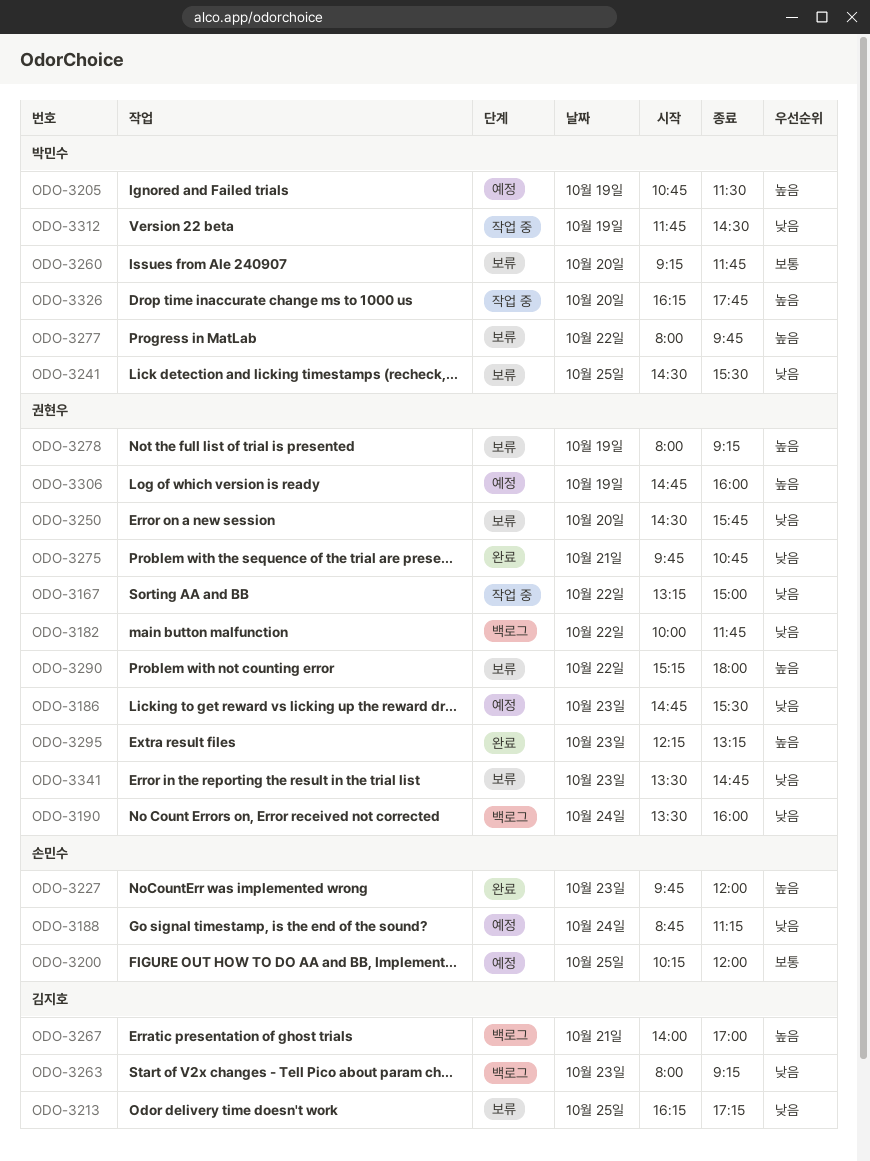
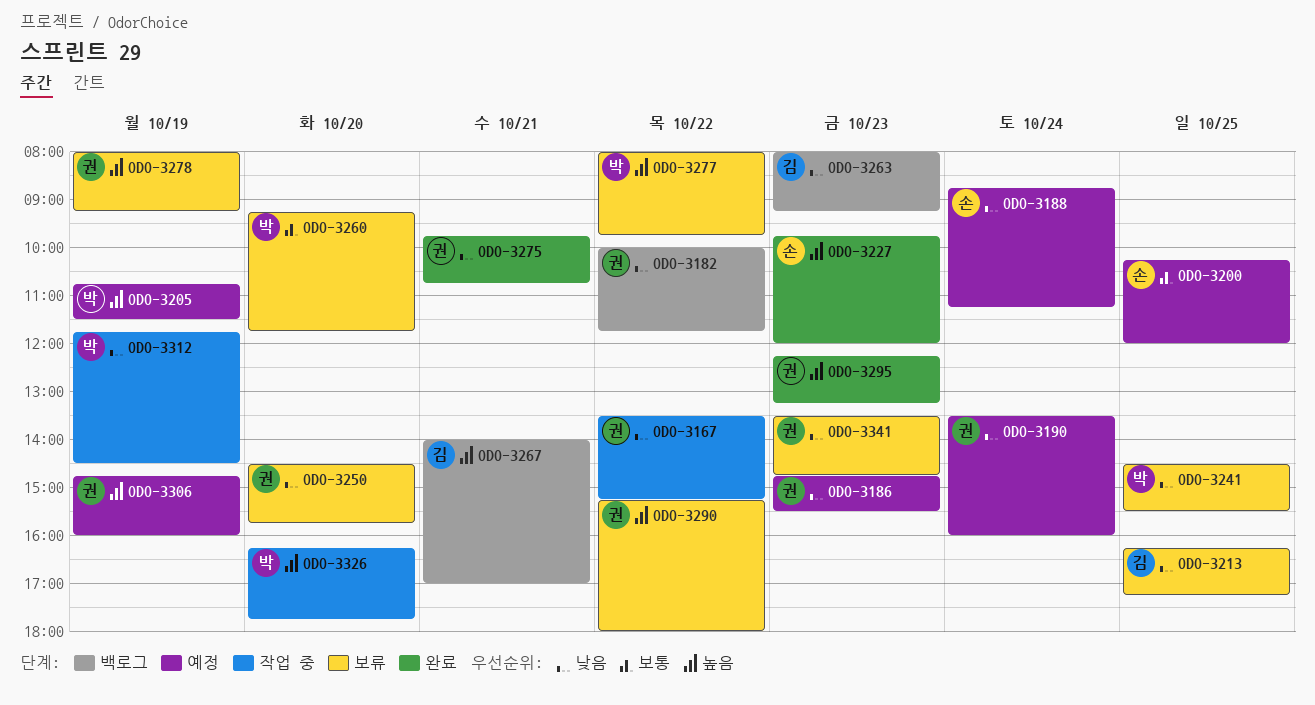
ODO-3167, begins: 13:15 -> 13:30
ODO-3167, ends: 15:00 -> 15:15
ODO-3190, status: 백로그 -> 예정

